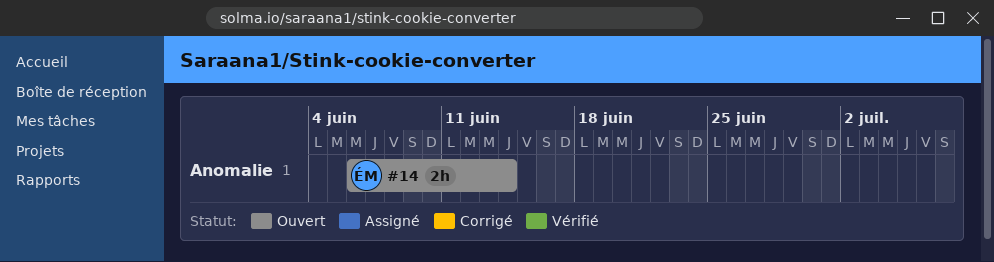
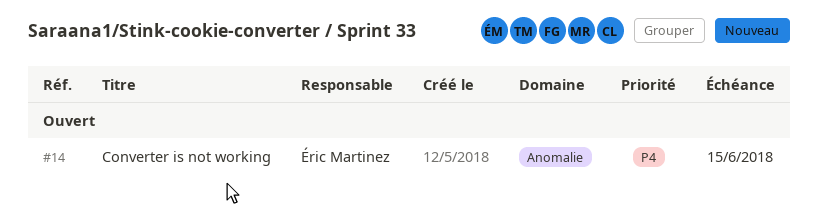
#14, due: Jun 14 -> Jun 15

